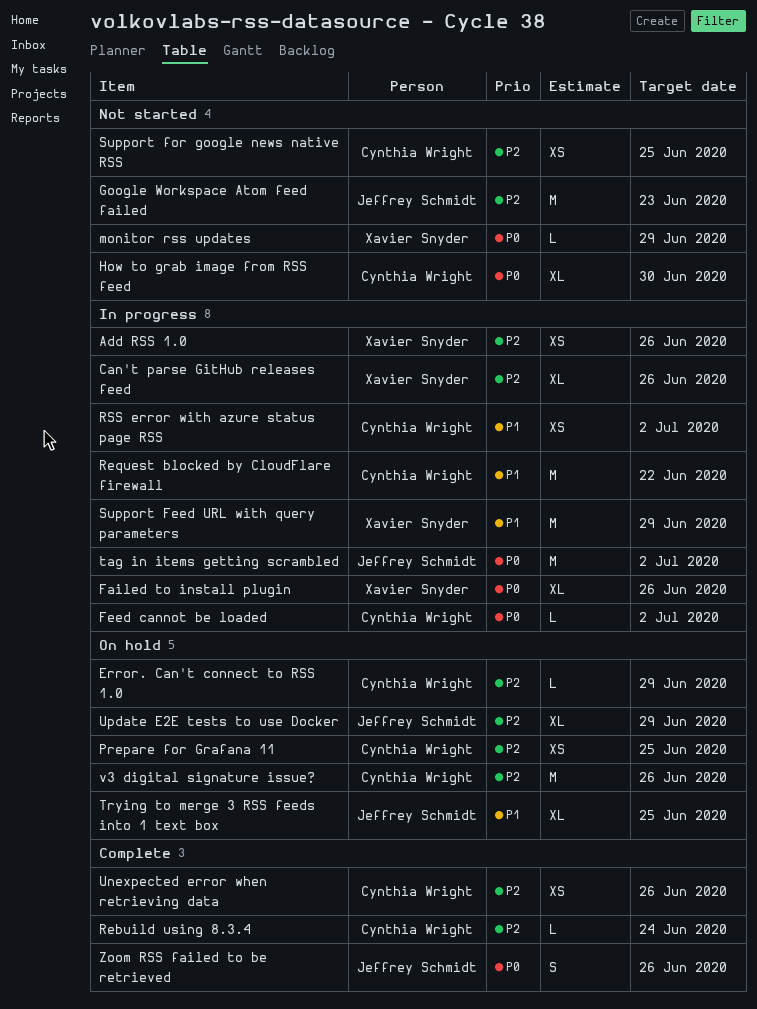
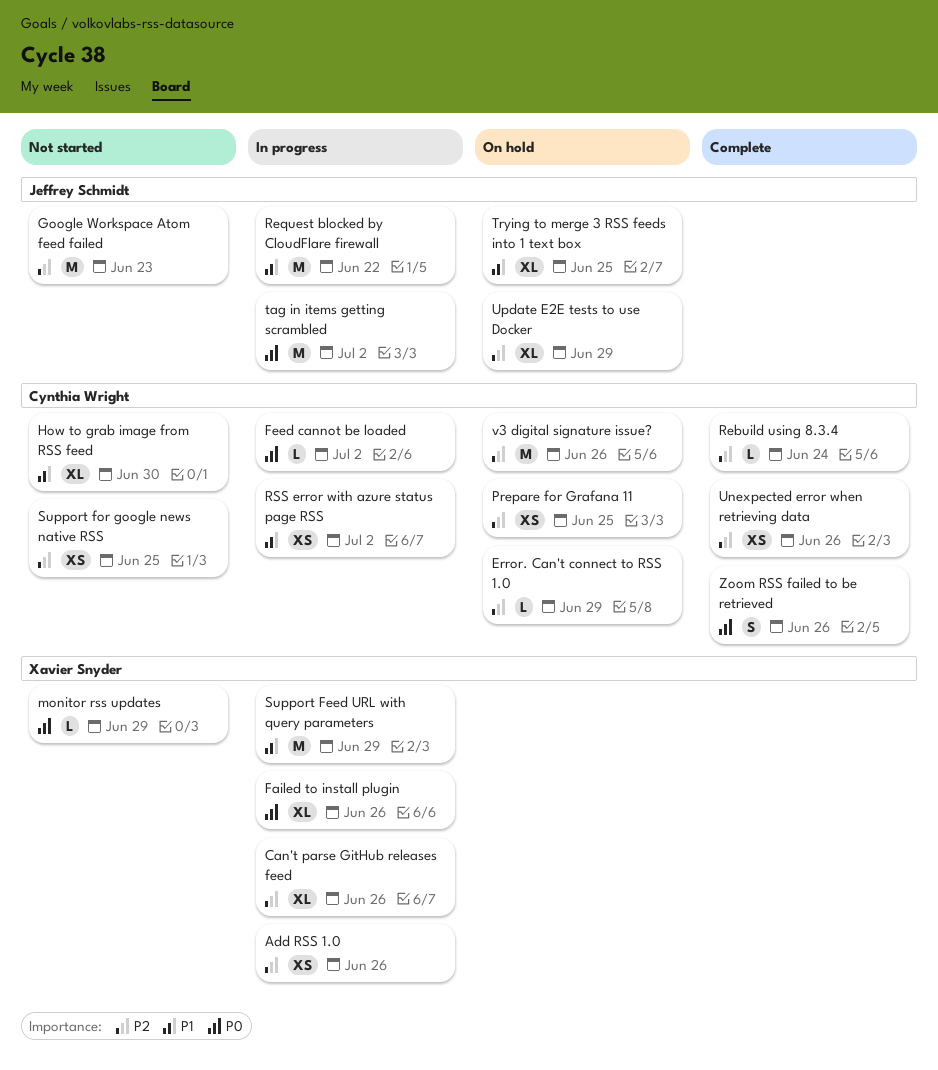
How to grab image from RSS feed, priority: P0 -> P1
Request blocked by CloudFlare firewall, owner: Cynthia Wright -> Jeffrey Schmidt
Zoom RSS failed to be retrieved, owner: Jeffrey Schmidt -> Cynthia Wright

